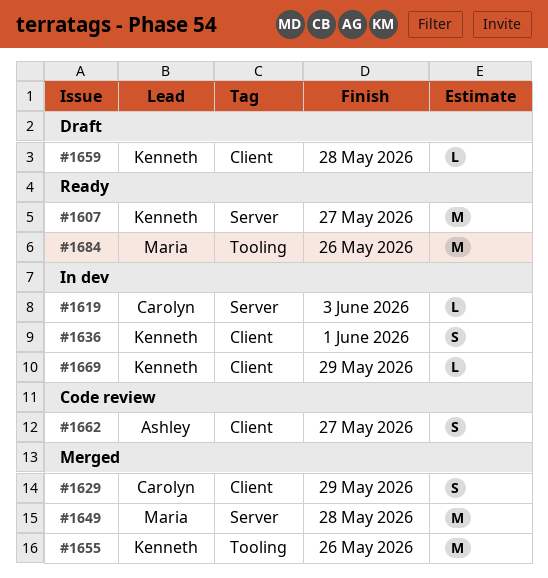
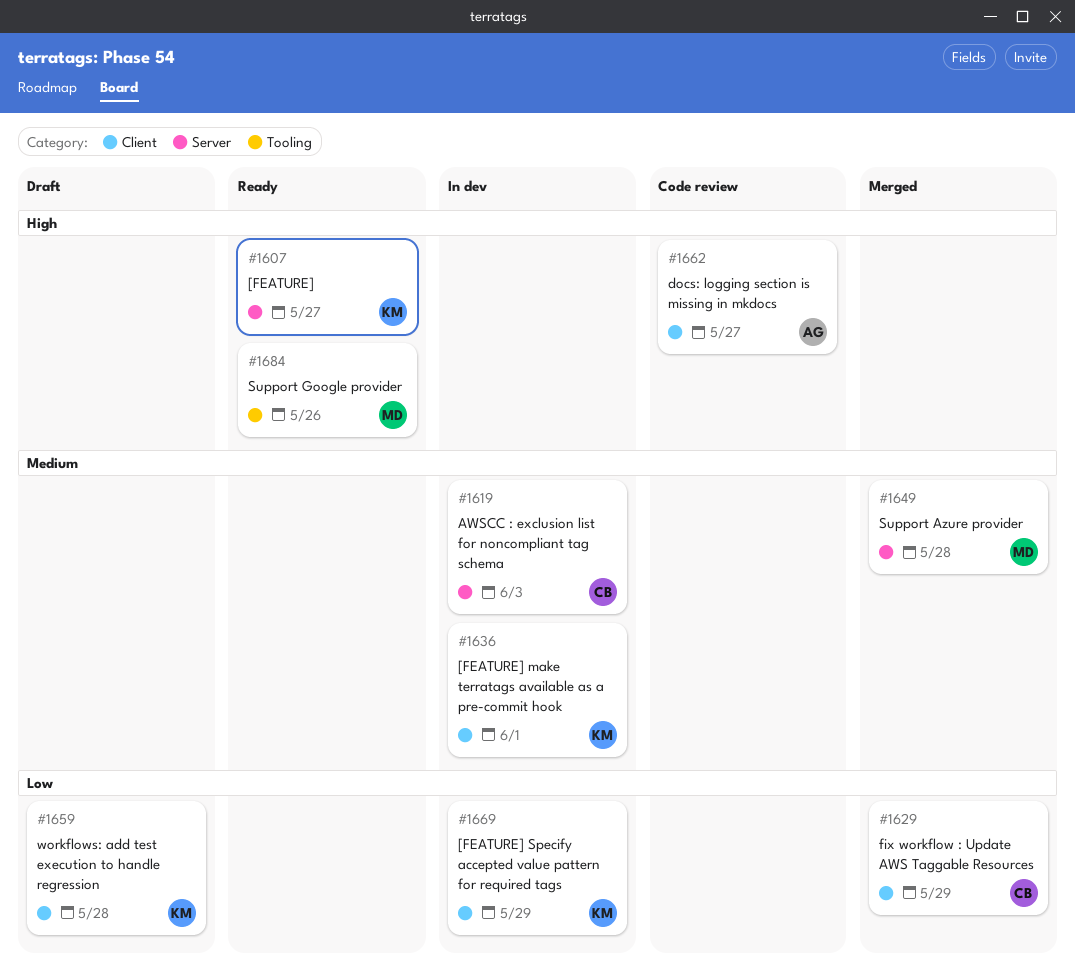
#1655: present -> none

